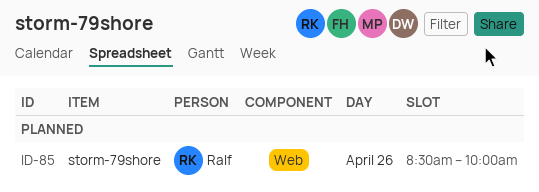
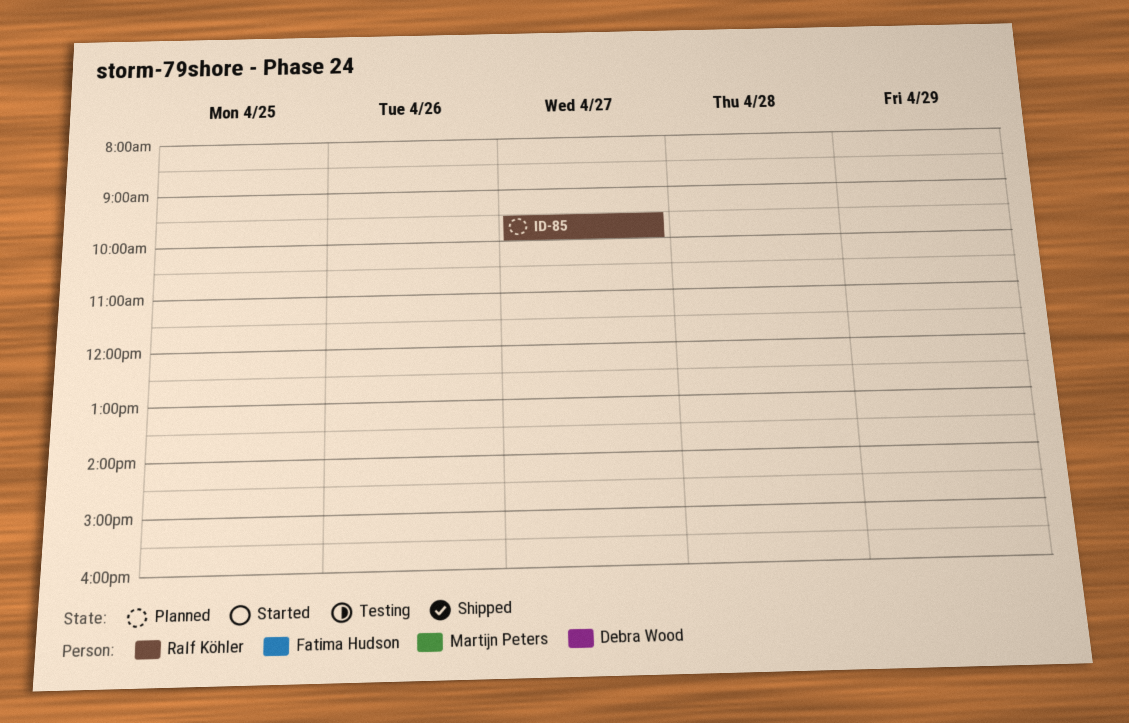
ID-85, day: Apr 26 -> Apr 27
ID-85, begins: 08:30 -> 09:30

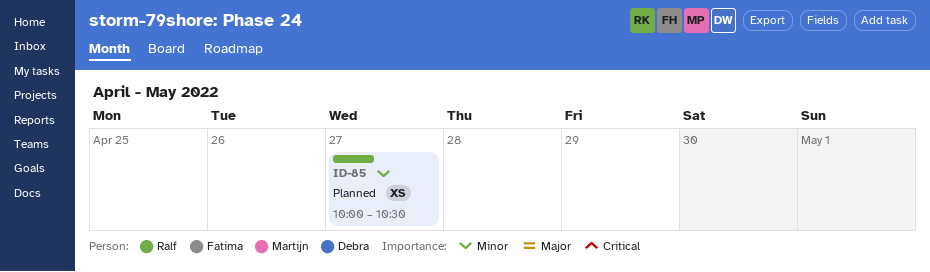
ID-85, begins: 09:30 -> 10:00
ID-85, ends: 10:00 -> 10:30

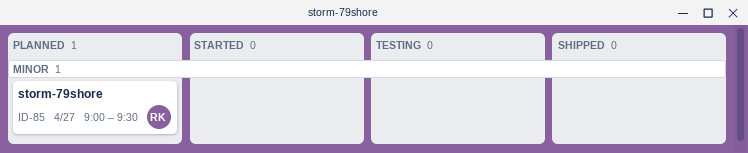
ID-85, begins: 10:00 -> 09:00
ID-85, ends: 10:30 -> 09:30

